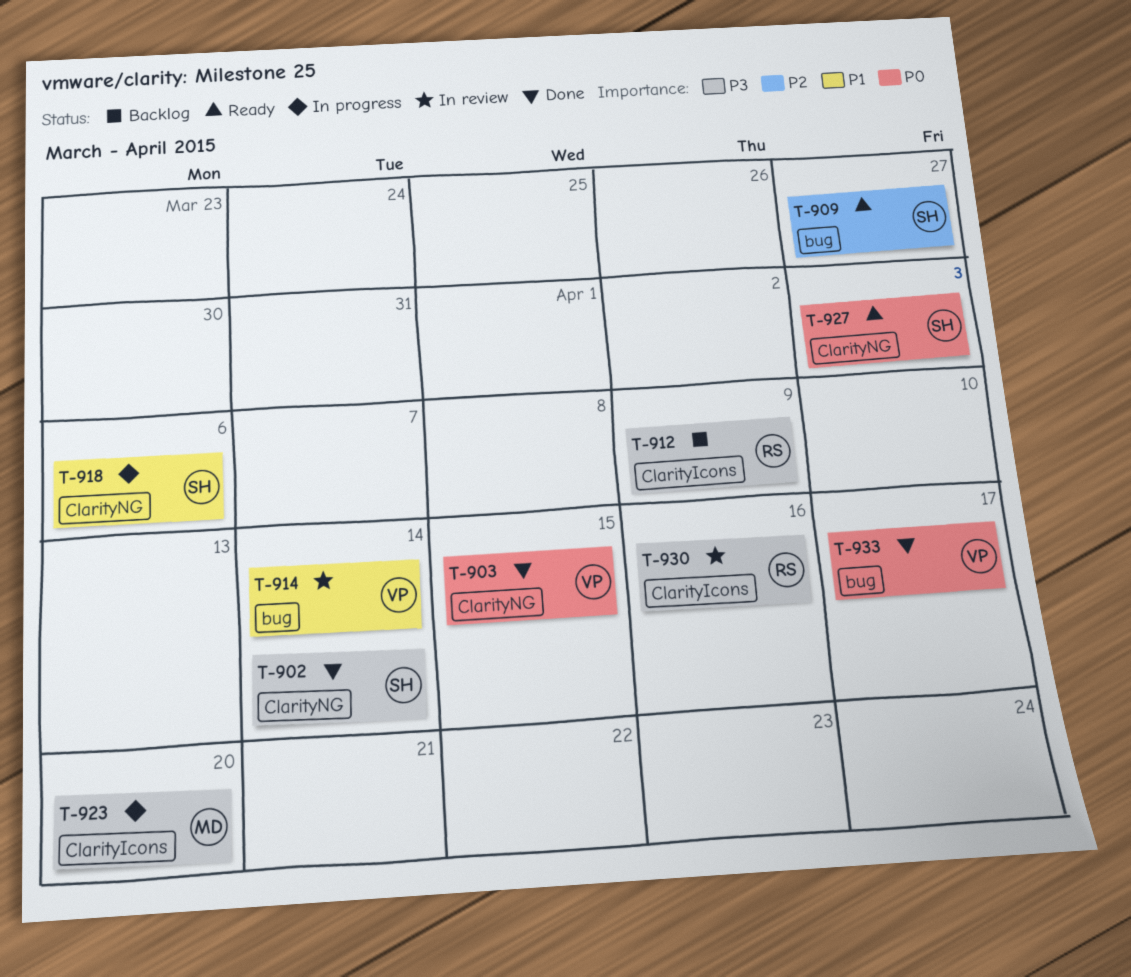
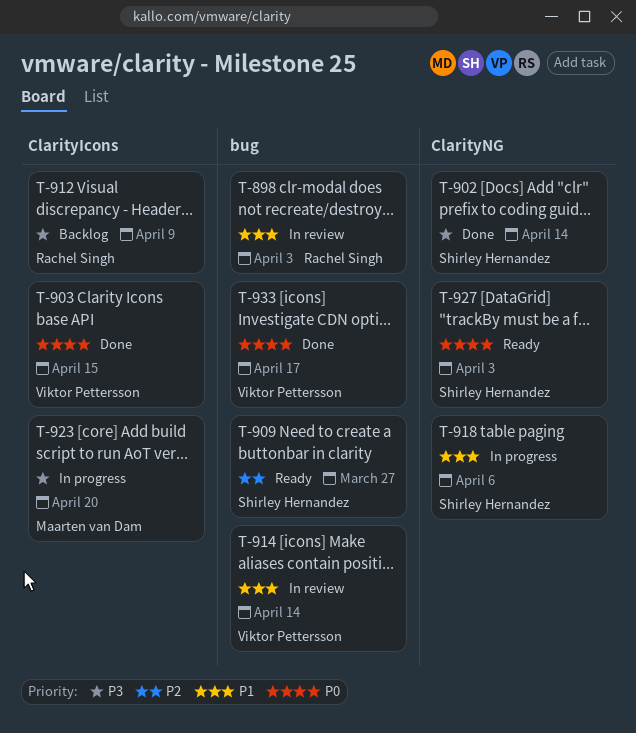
T-898: none -> present
T-903, label: ClarityNG -> ClarityIcons
T-930: present -> none

